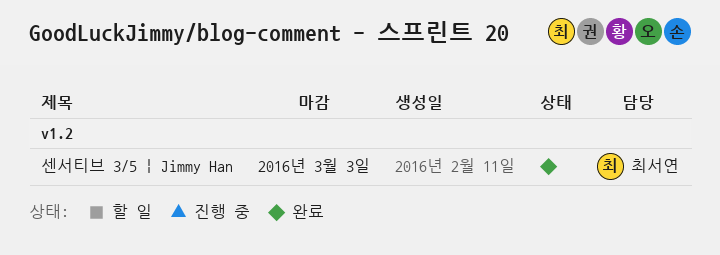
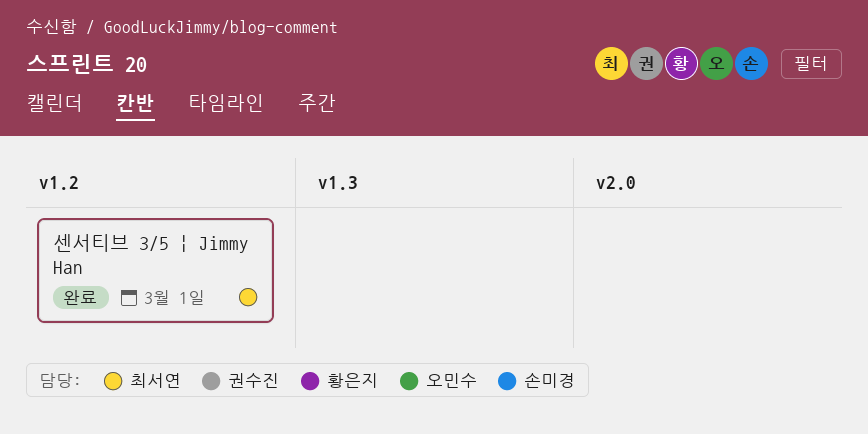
센서티브 3/5 | Jimmy Han, due: Mar 3 -> Mar 1

